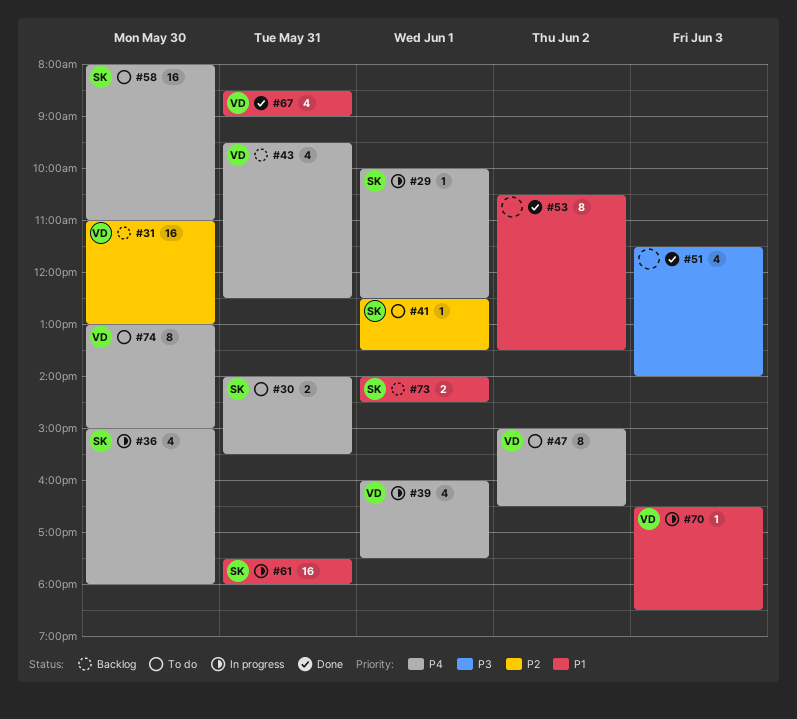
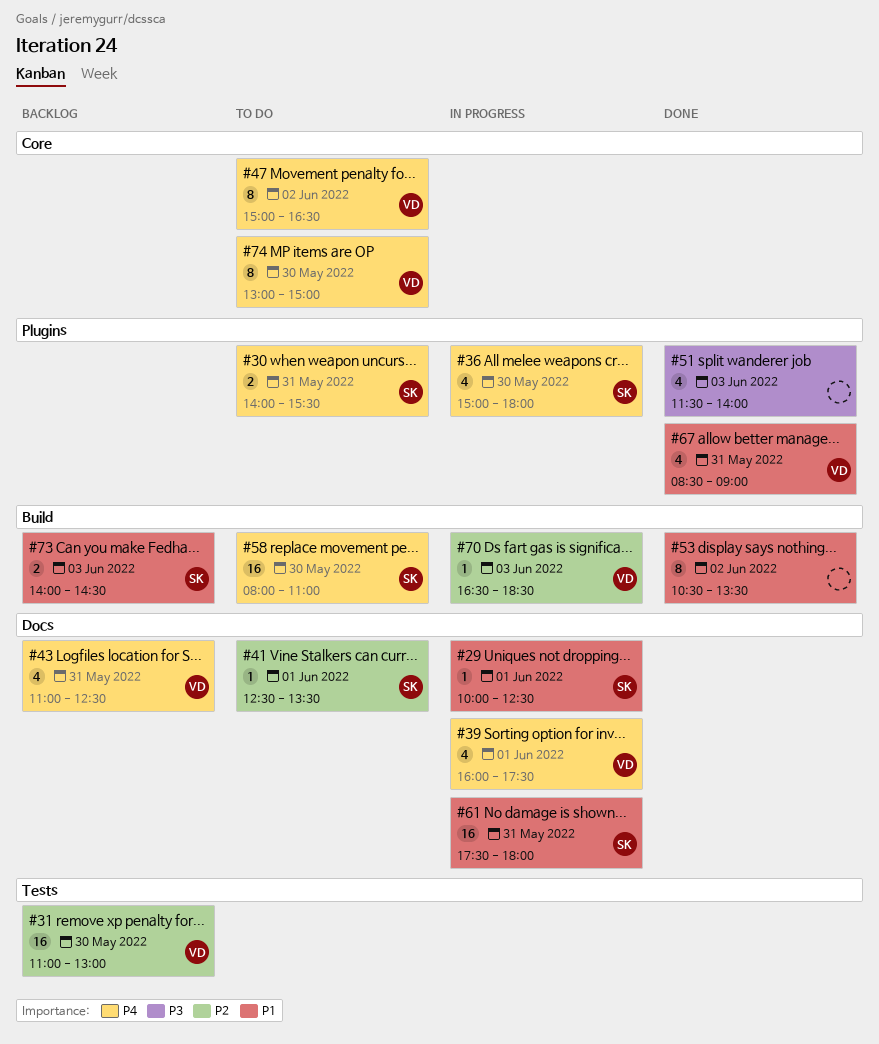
#29, priority: P4 -> P1
#43, begins: 09:30 -> 11:00
#70, priority: P1 -> P2
#73, day: Jun 1 -> Jun 3

